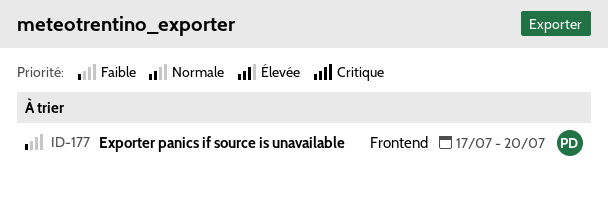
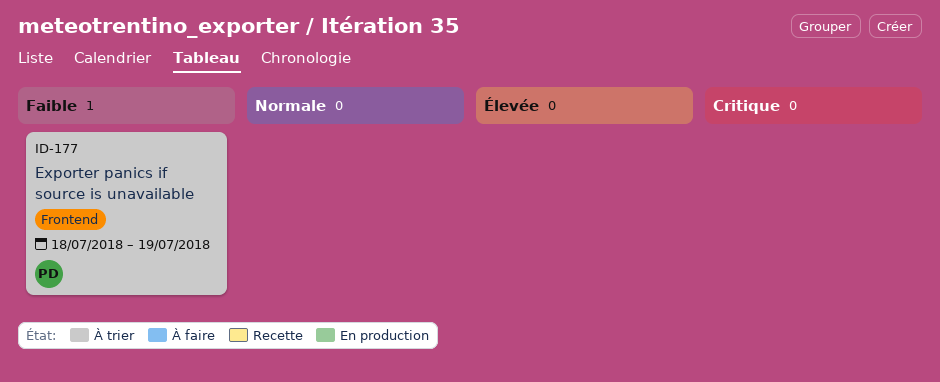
ID-177, start: Jul 17 -> Jul 18
ID-177, due: Jul 20 -> Jul 19

